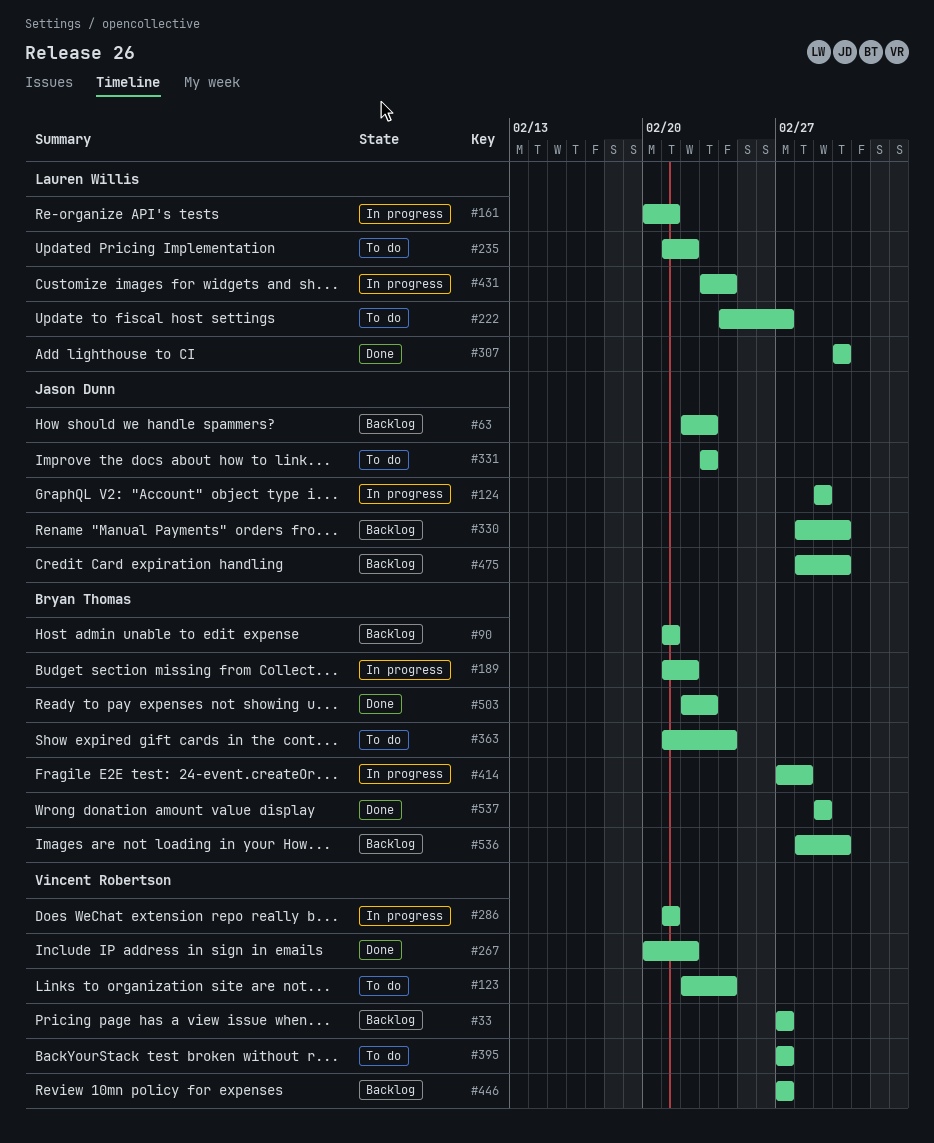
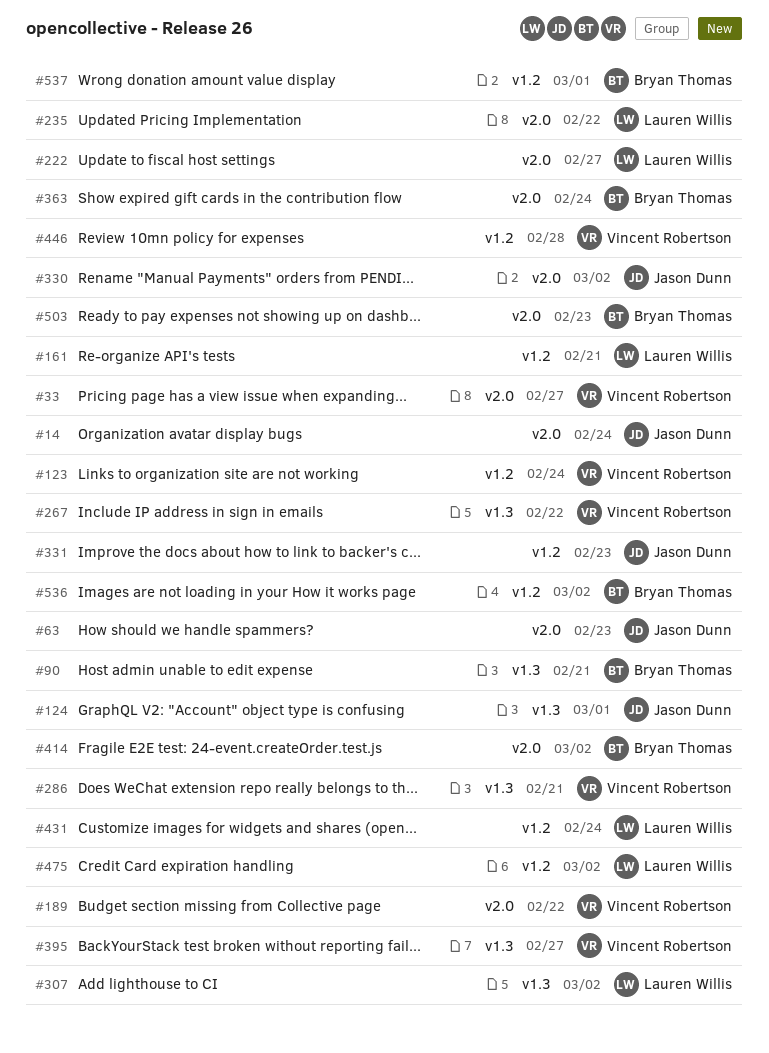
#14: none -> present
#189, owner: Bryan Thomas -> Vincent Robertson
#414, due: Feb 28 -> Mar 2
#446, due: Feb 27 -> Feb 28
#475, owner: Jason Dunn -> Lauren Willis

